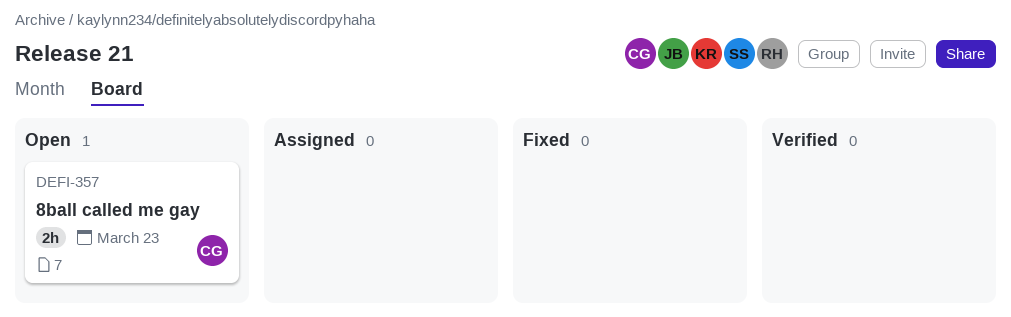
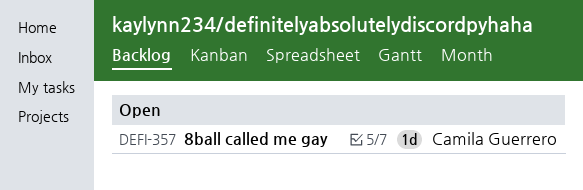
DEFI-357, estimate: 2h -> 1d

